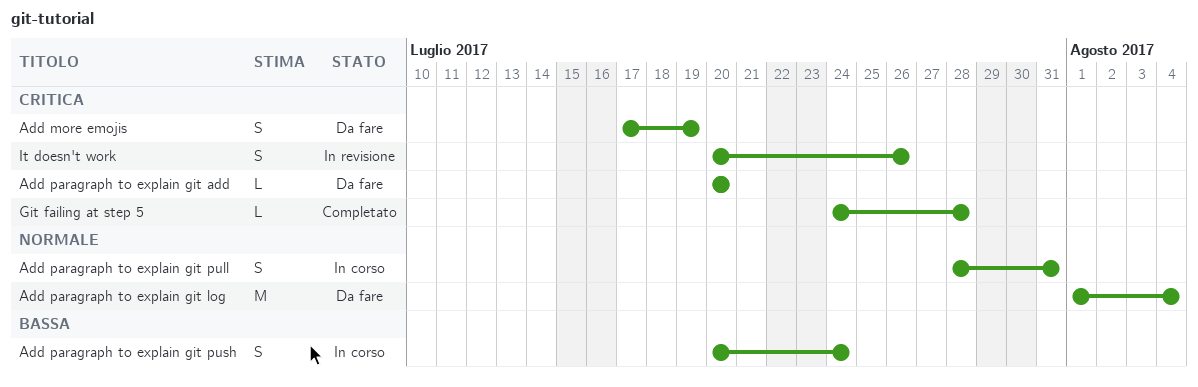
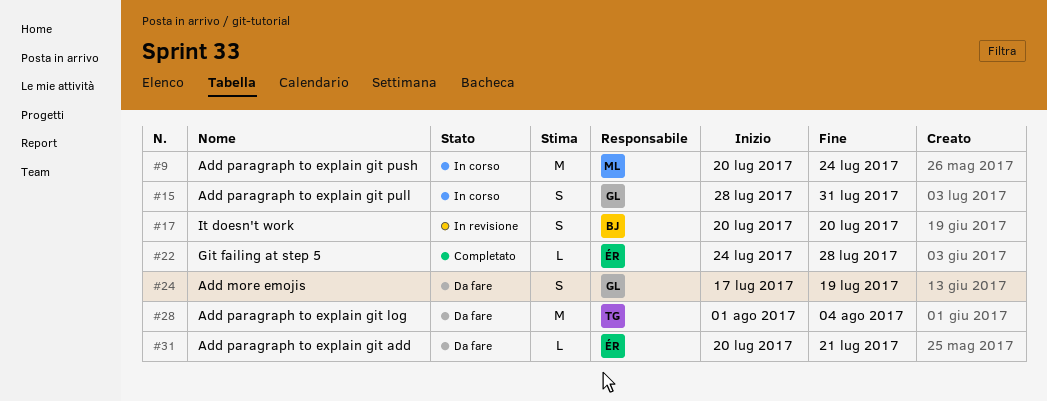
Add paragraph to explain git add, due: Jul 20 -> Jul 21
Add paragraph to explain git push, estimate: S -> M
It doesn't work, due: Jul 26 -> Jul 20

